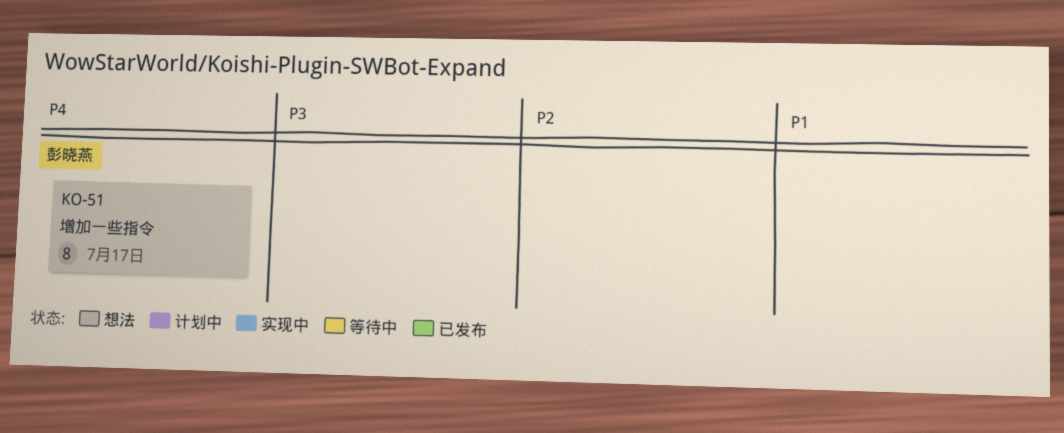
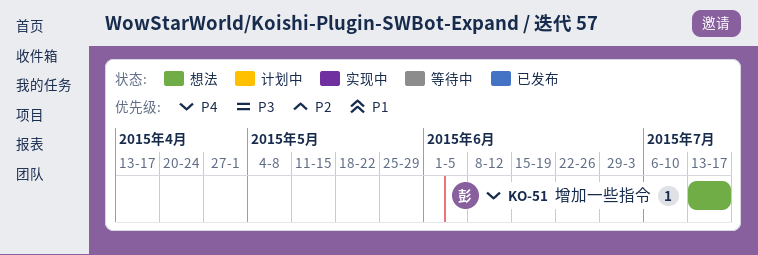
KO-51, estimate: 8 -> 1

